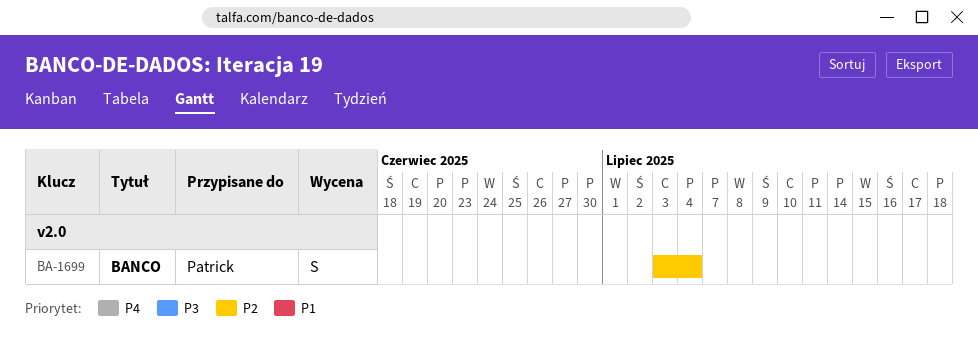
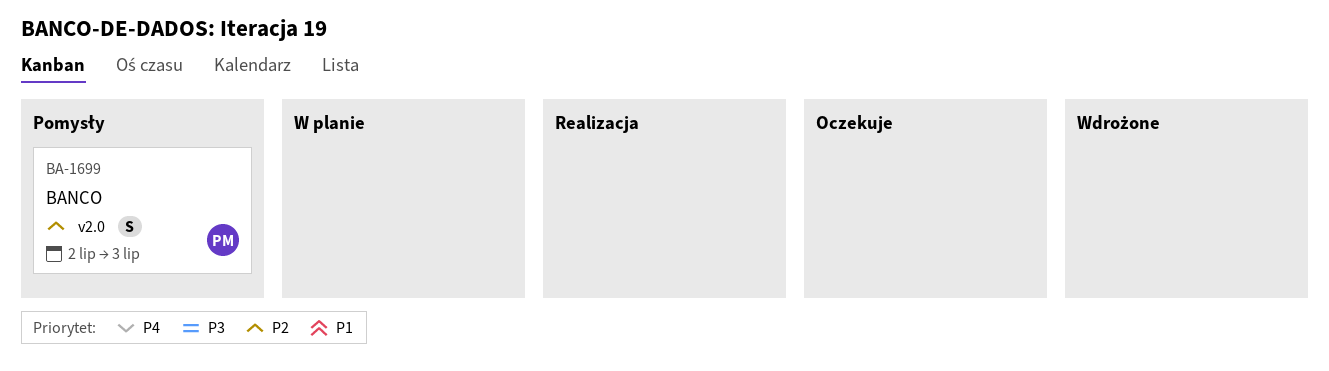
BA-1699, start: Jul 3 -> Jul 2
BA-1699, due: Jul 4 -> Jul 3

